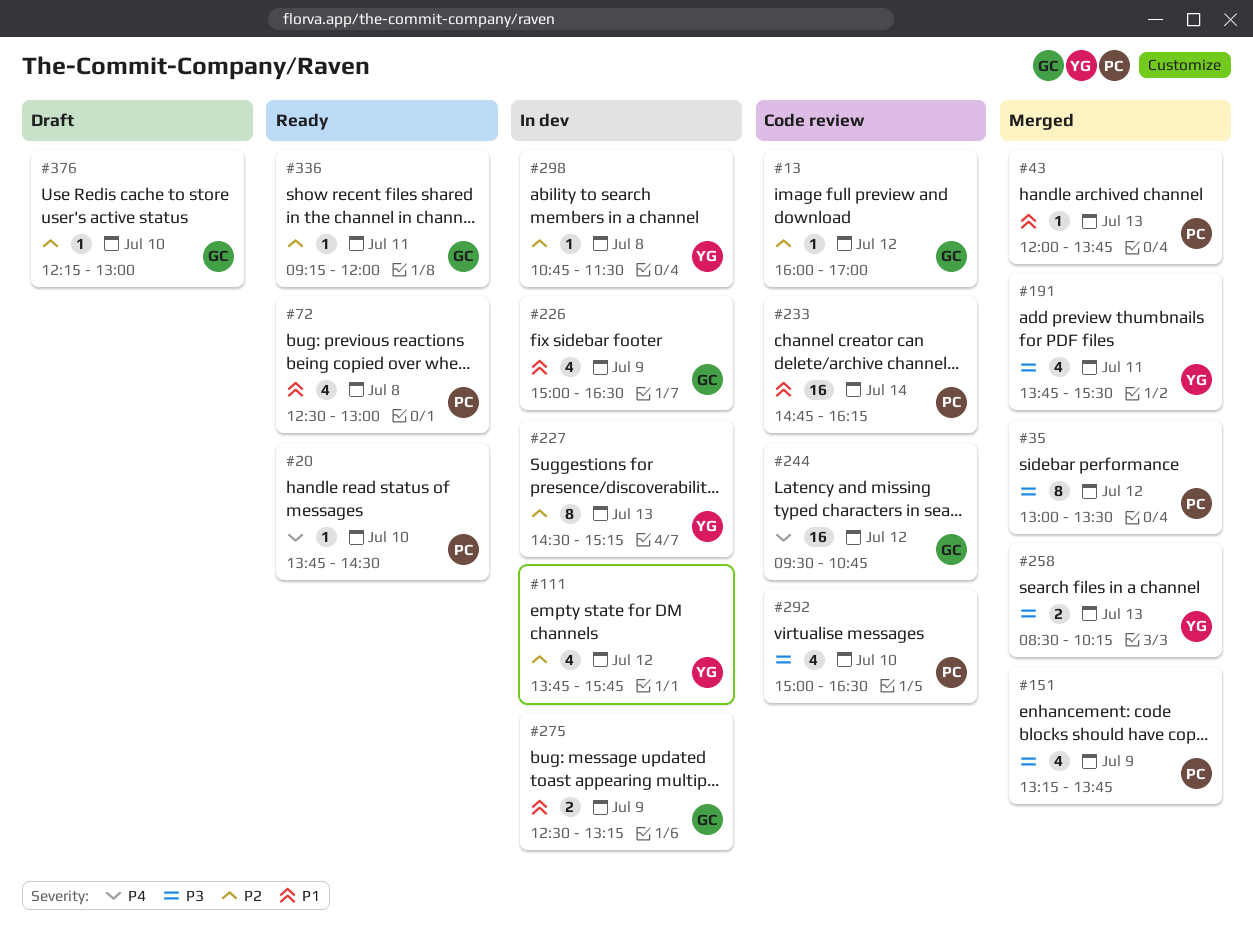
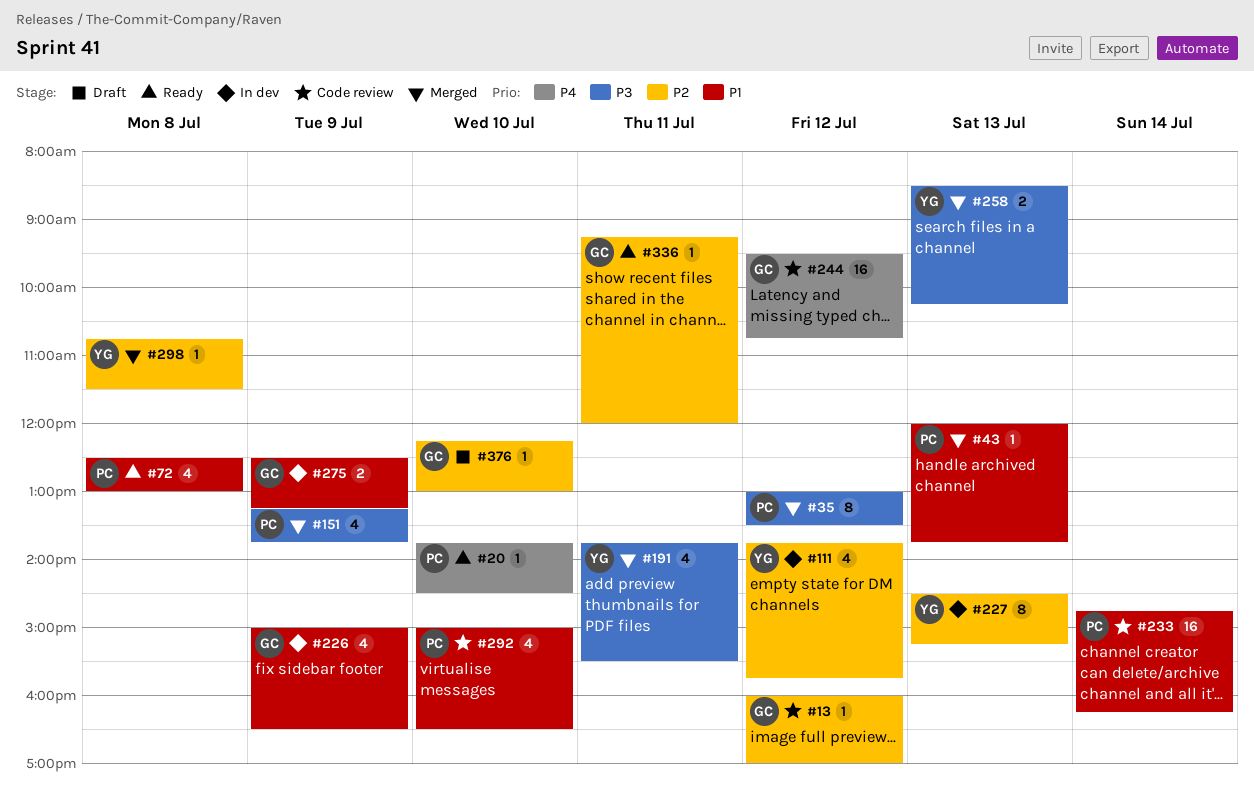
#292, priority: P3 -> P1
#298, status: In dev -> Merged

